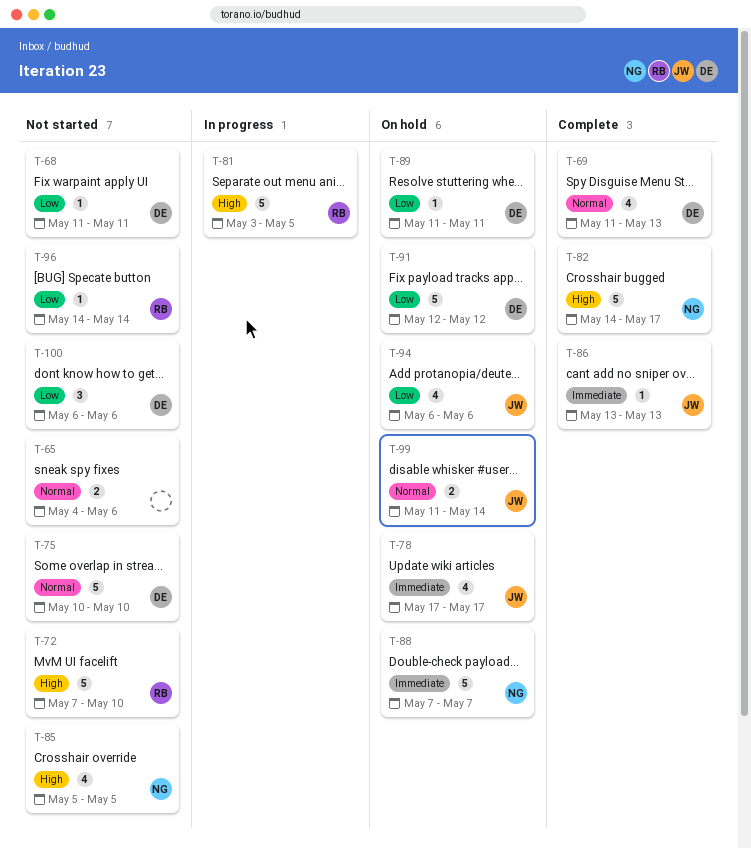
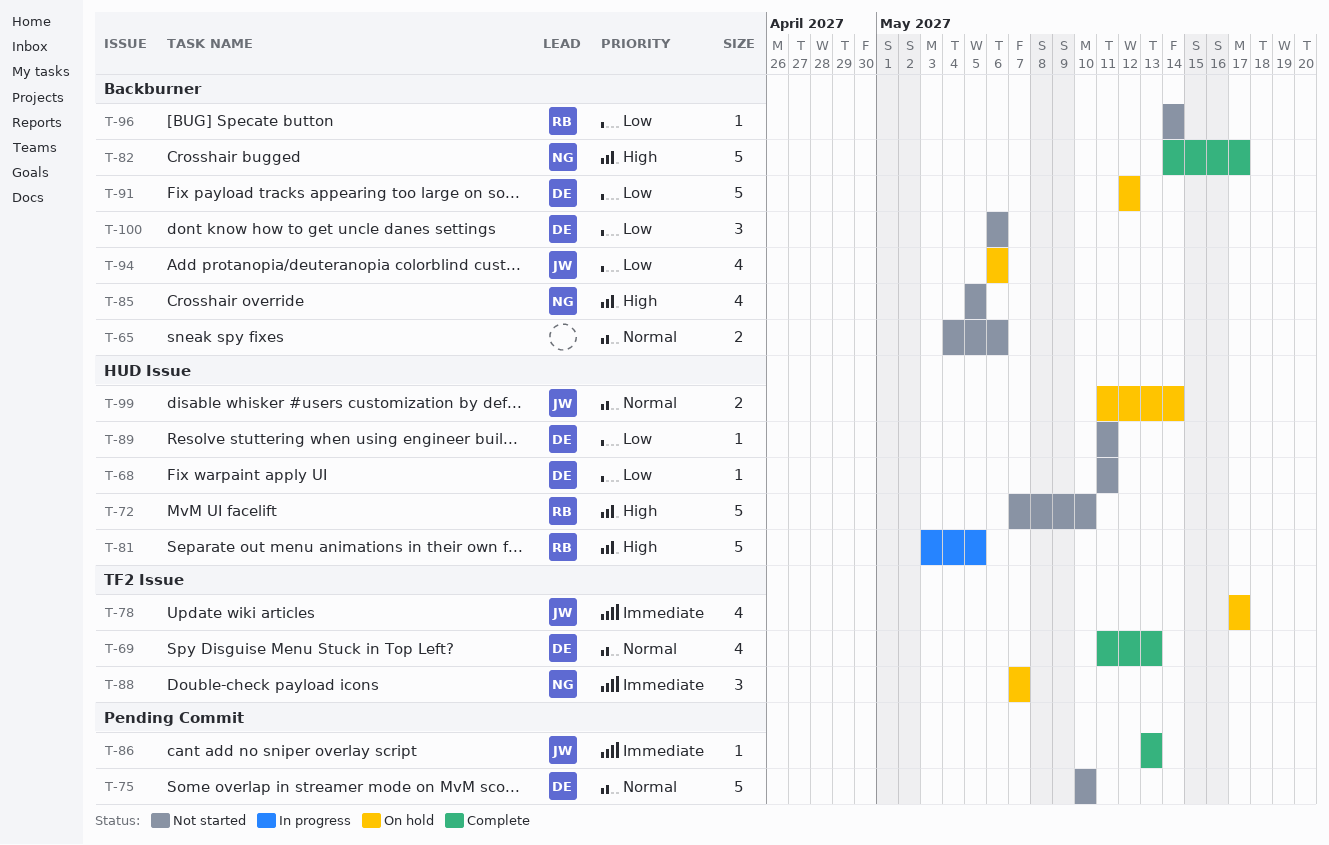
T-88, estimate: 5 -> 3
T-89, status: On hold -> Not started

